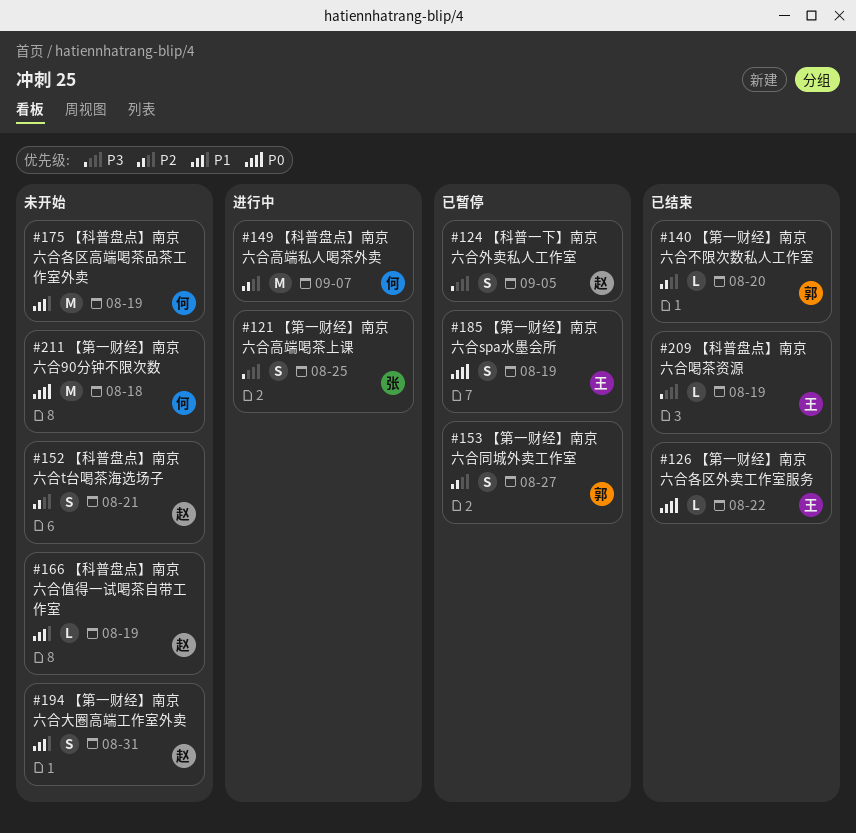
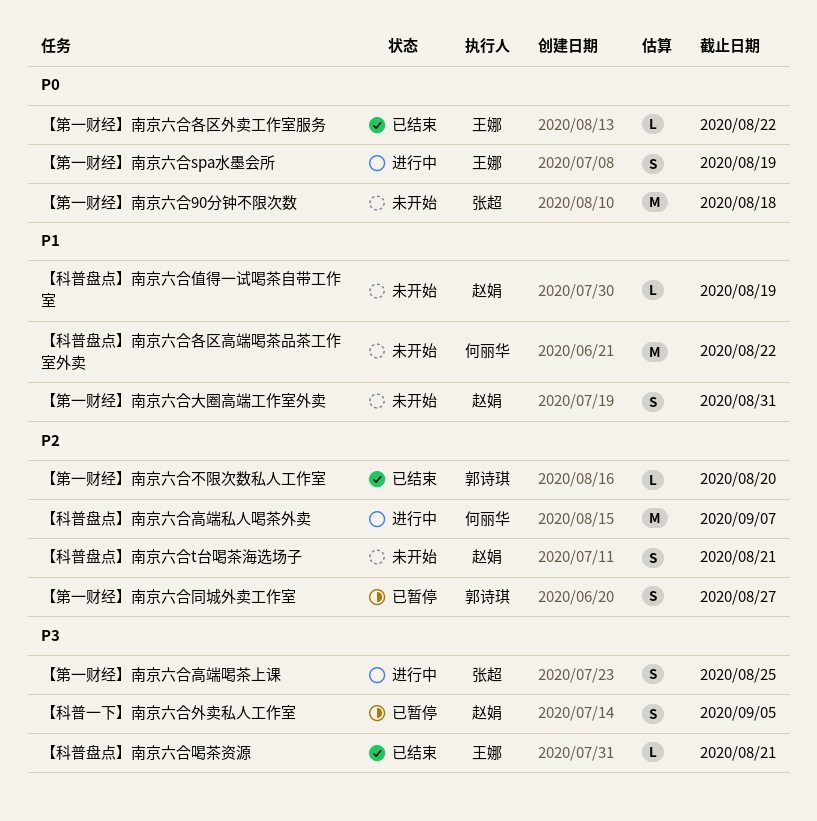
【科普盘点】南京六合各区高端喝茶品茶工作室外卖, due: Aug 19 -> Aug 22
【科普盘点】南京六合喝茶资源, due: Aug 19 -> Aug 21
【第一财经】南京六合90分钟不限次数, owner: 何丽华 -> 张超
【第一财经】南京六合spa水墨会所, status: 已暂停 -> 进行中

